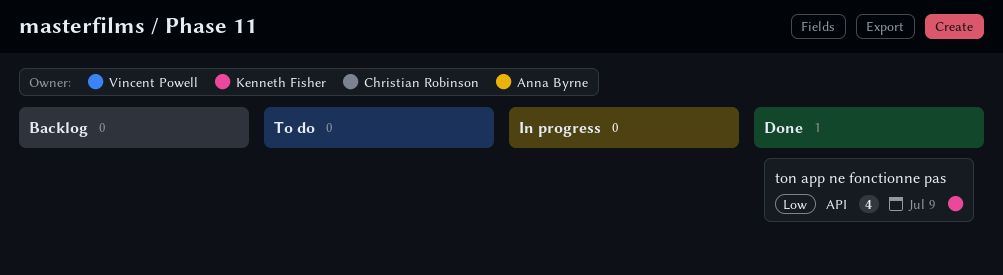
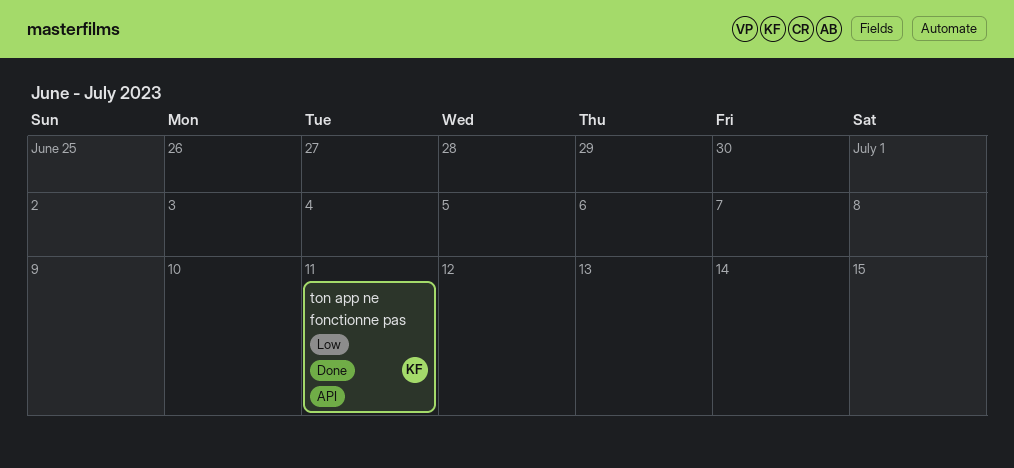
ton app ne fonctionne pas, due: Jul 9 -> Jul 11

